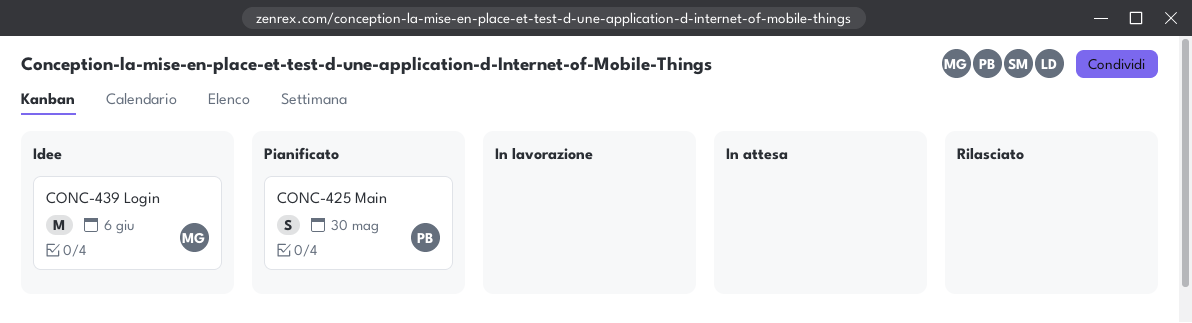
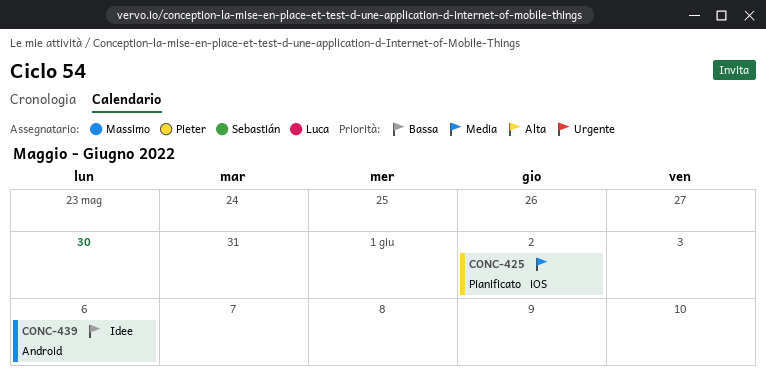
CONC-425, due: May 30 -> Jun 2

